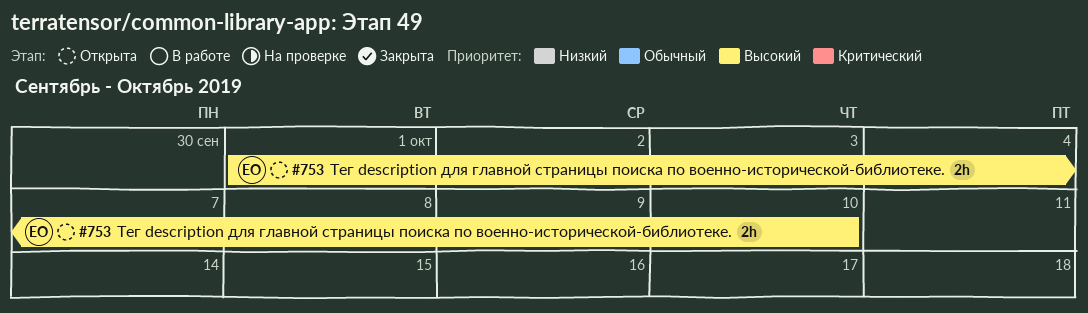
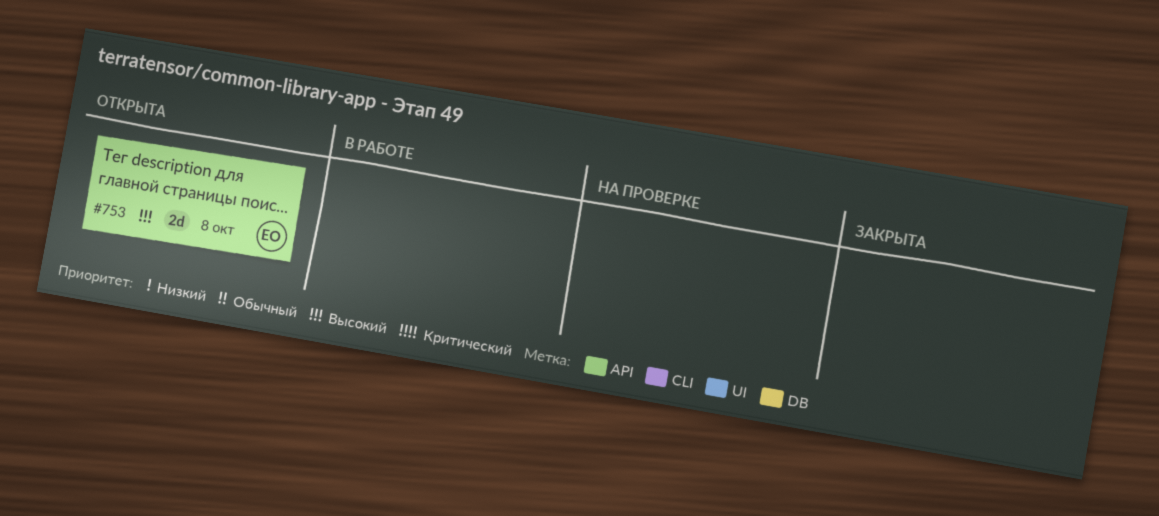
#753, estimate: 2h -> 2d
#753, due: Oct 10 -> Oct 8

